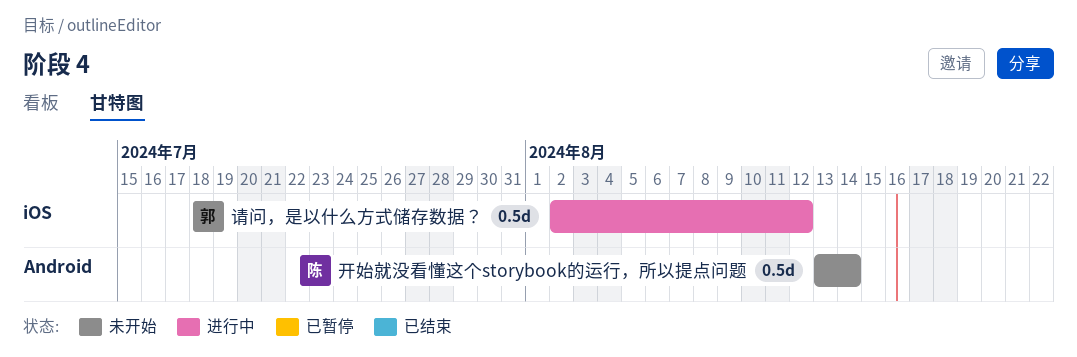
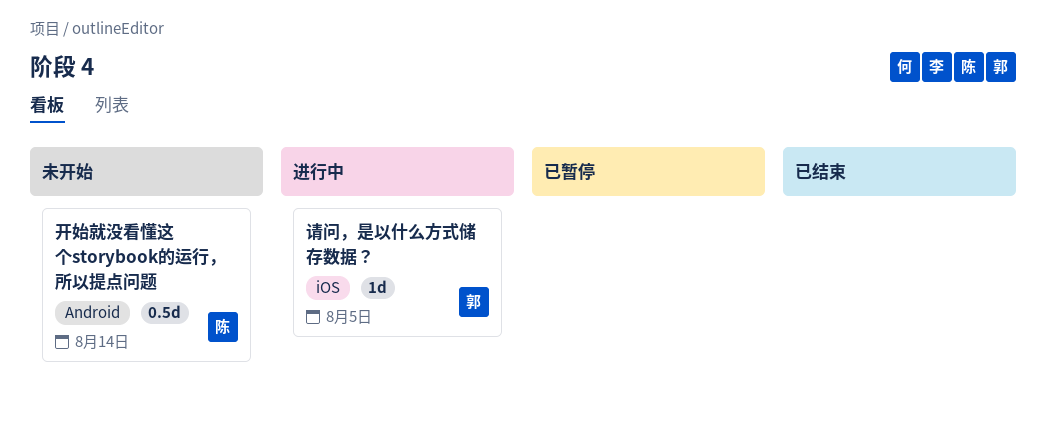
请问，是以什么方式储存数据？, estimate: 0.5d -> 1d
请问，是以什么方式储存数据？, due: Aug 12 -> Aug 5

